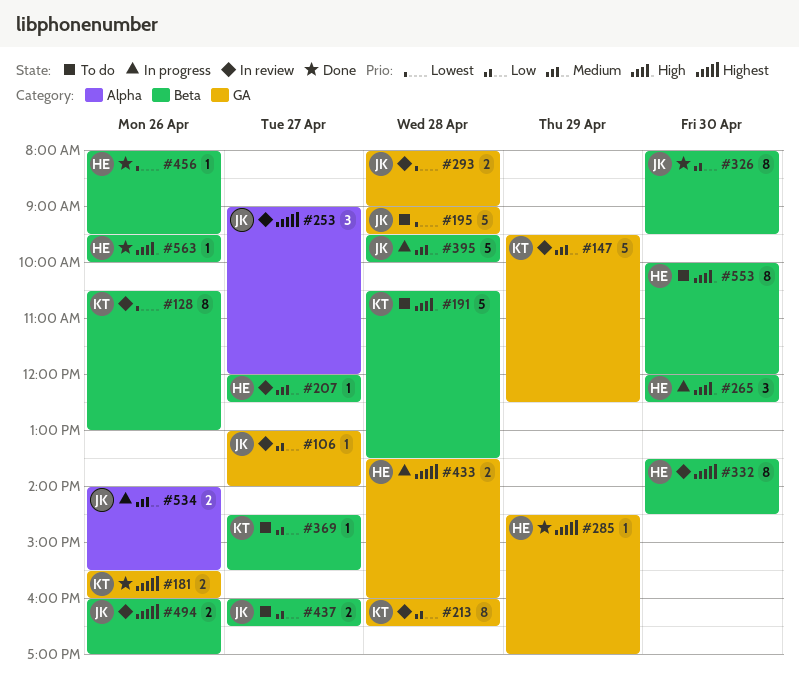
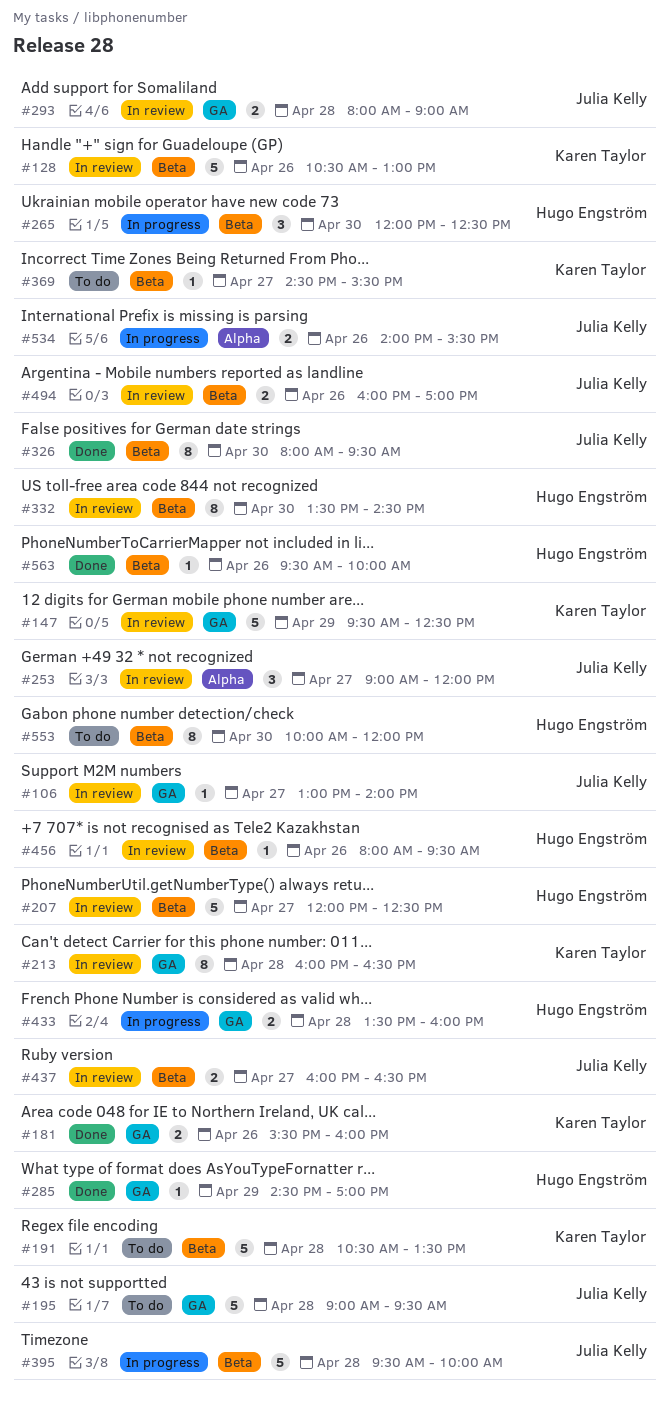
#128, estimate: 8 -> 5
#207, estimate: 1 -> 5
#437, status: To do -> In review
#456, status: Done -> In review

